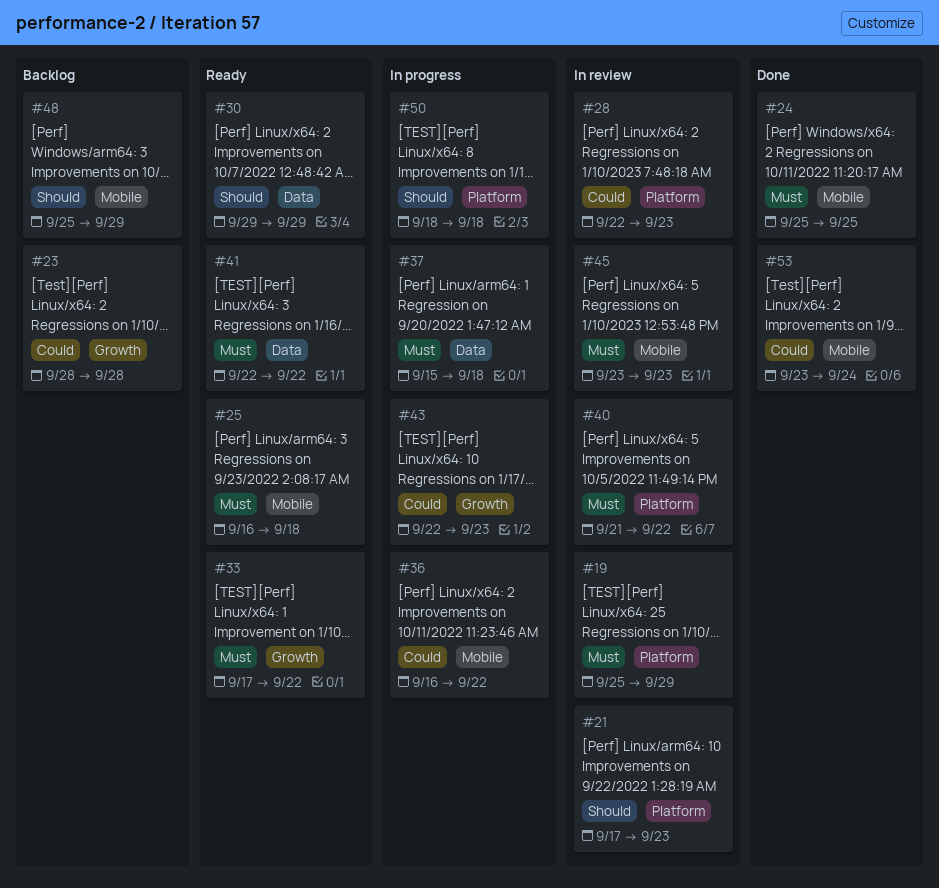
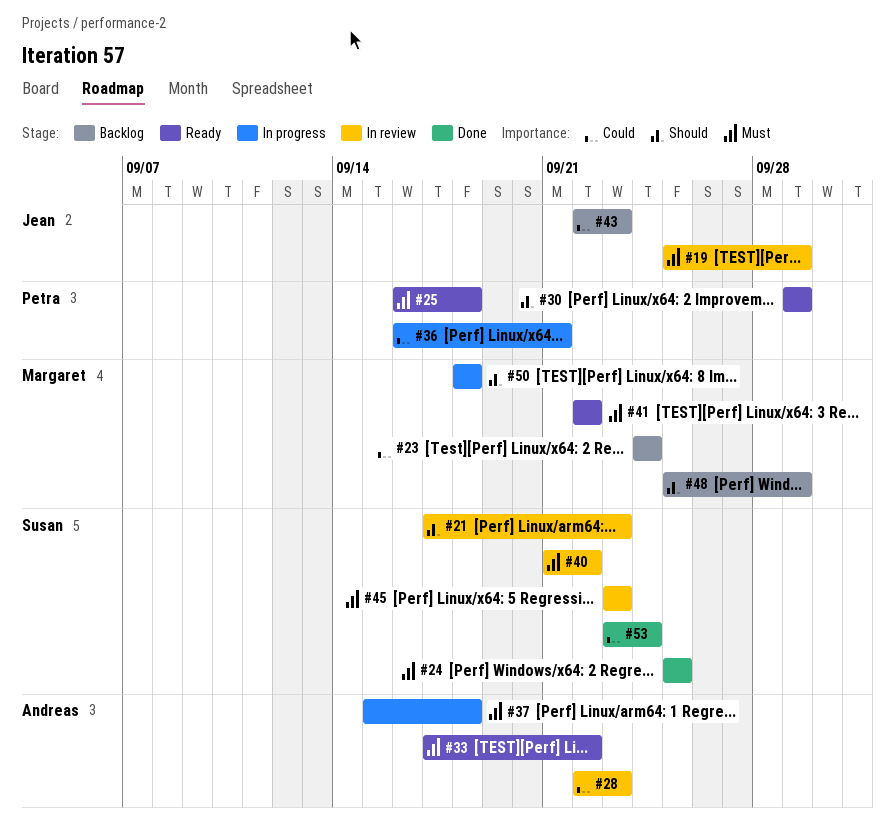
#23, start: Sep 28 -> Sep 24
#23, due: Sep 28 -> Sep 24
#36, due: Sep 22 -> Sep 21
#43, status: In progress -> Backlog

